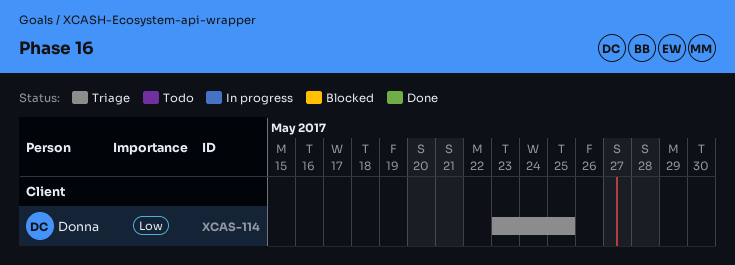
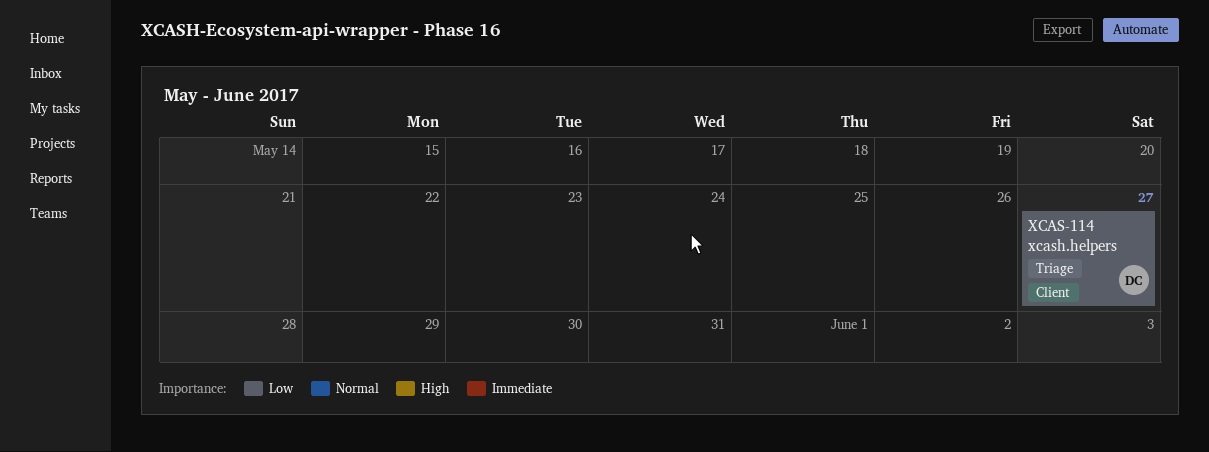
XCAS-114, due: May 25 -> May 27

